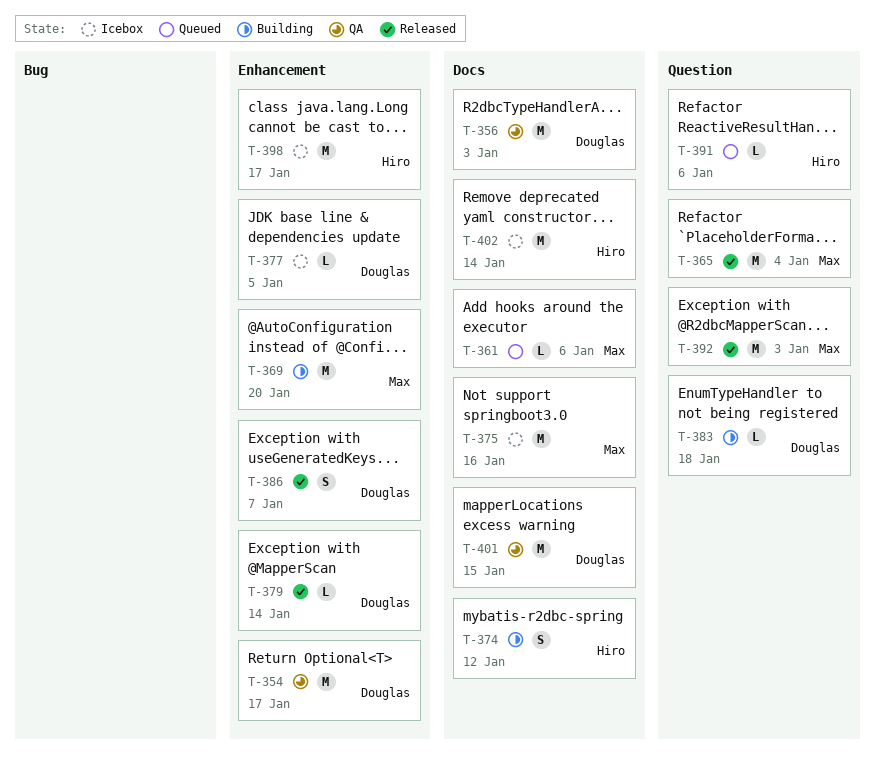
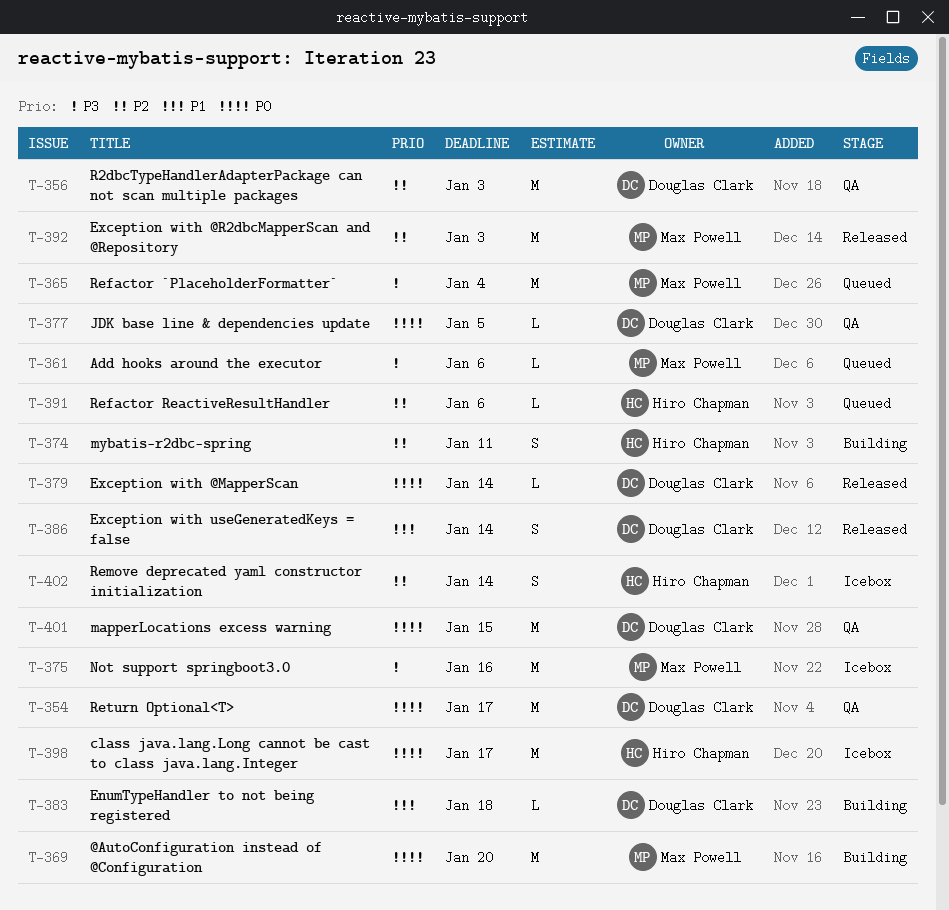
T-365, status: Released -> Queued
T-374, due: Jan 12 -> Jan 11
T-377, status: Icebox -> QA
T-386, due: Jan 7 -> Jan 14
T-402, estimate: M -> S

